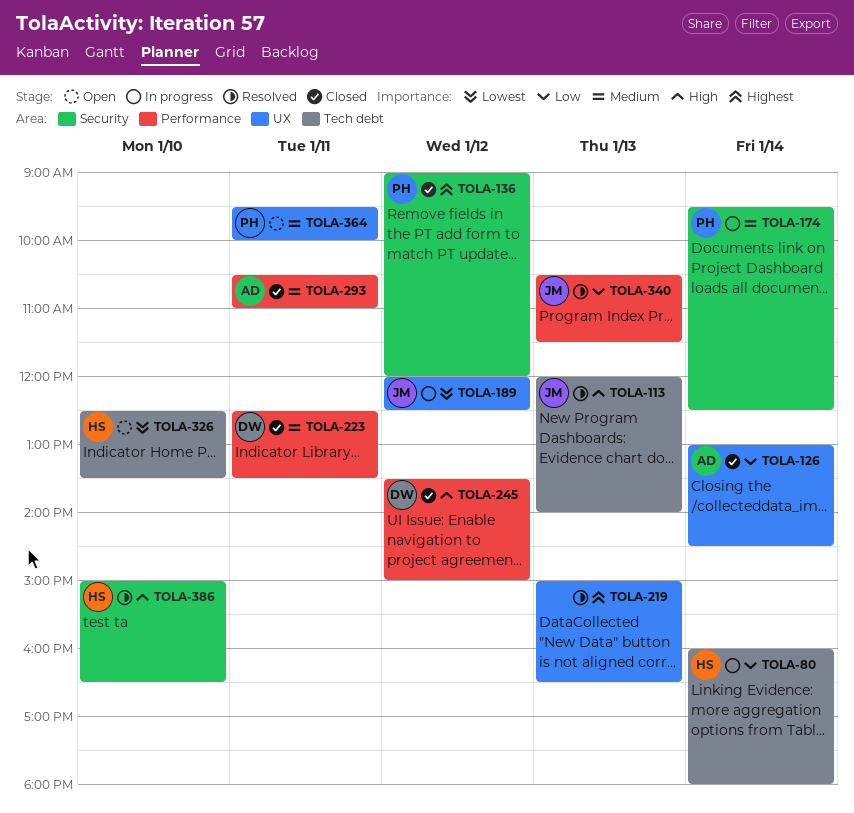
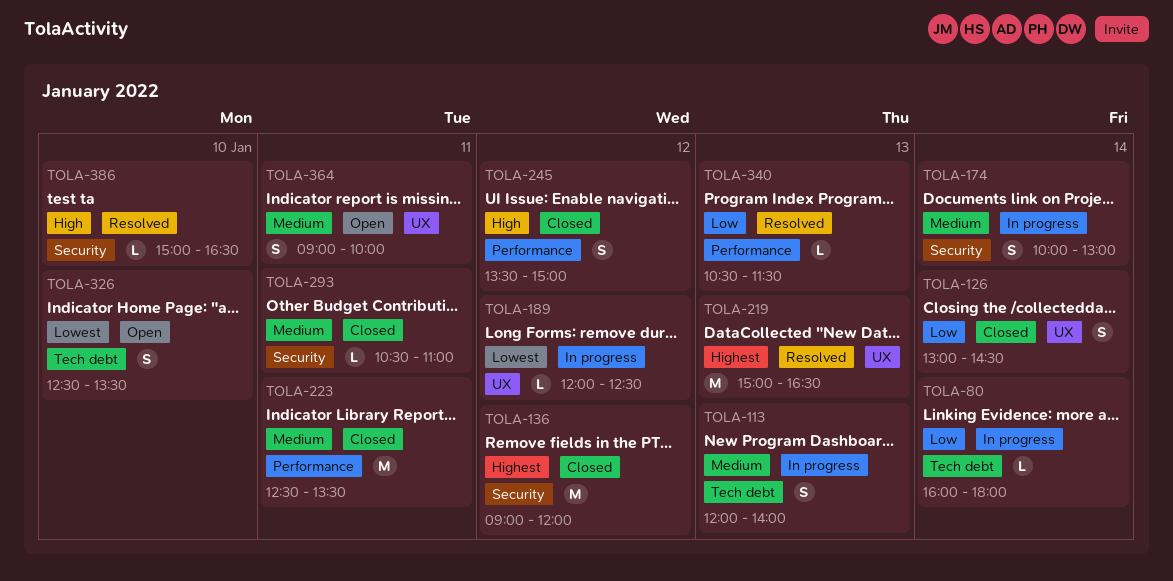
TOLA-113, status: Resolved -> In progress
TOLA-113, priority: High -> Medium
TOLA-174, begins: 09:30 -> 10:00
TOLA-174, ends: 12:30 -> 13:00
TOLA-293, label: Performance -> Security
TOLA-364, begins: 09:30 -> 09:00

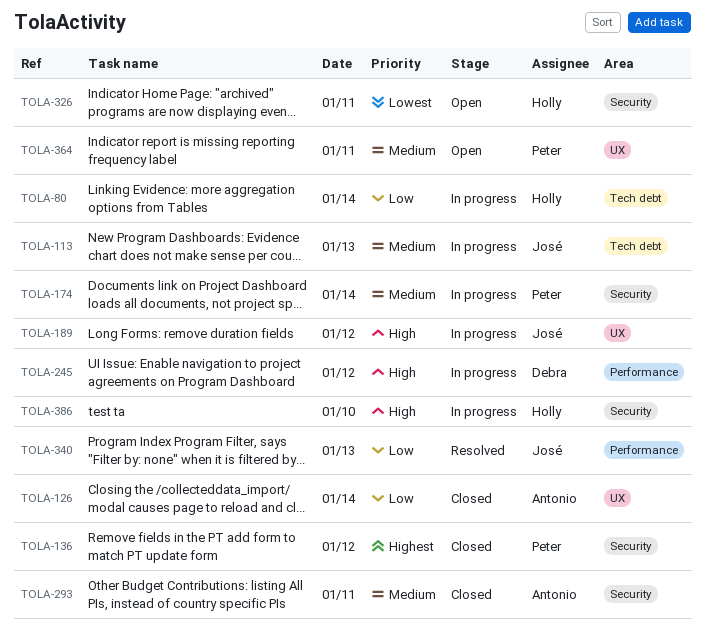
TOLA-189, priority: Lowest -> High
TOLA-219: present -> none
TOLA-223: present -> none
TOLA-245, status: Closed -> In progress
TOLA-326, label: Tech debt -> Security
TOLA-326, day: Jan 10 -> Jan 11
TOLA-386, status: Resolved -> In progress

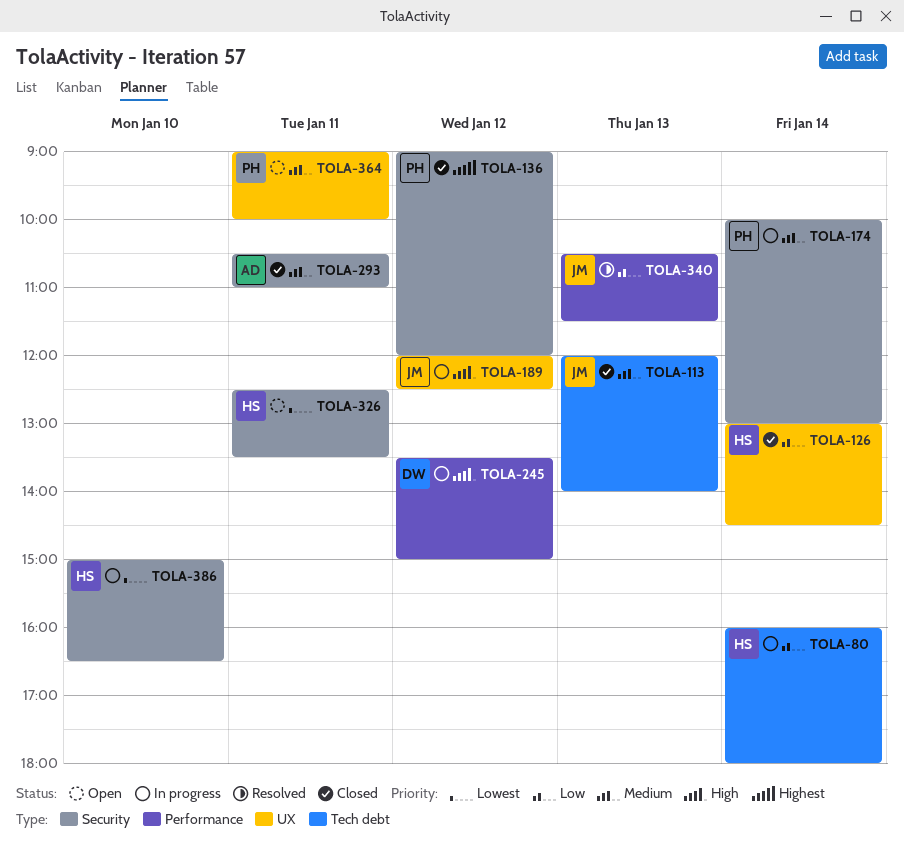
TOLA-113, status: In progress -> Closed
TOLA-126, owner: Antonio -> Holly
TOLA-386, priority: High -> Lowest

